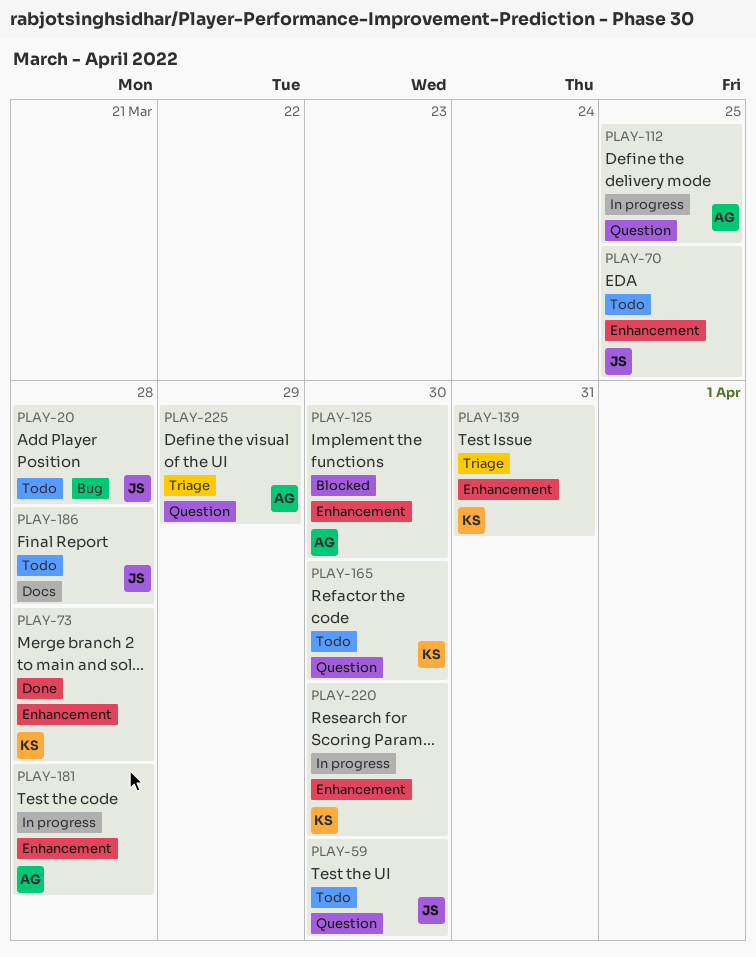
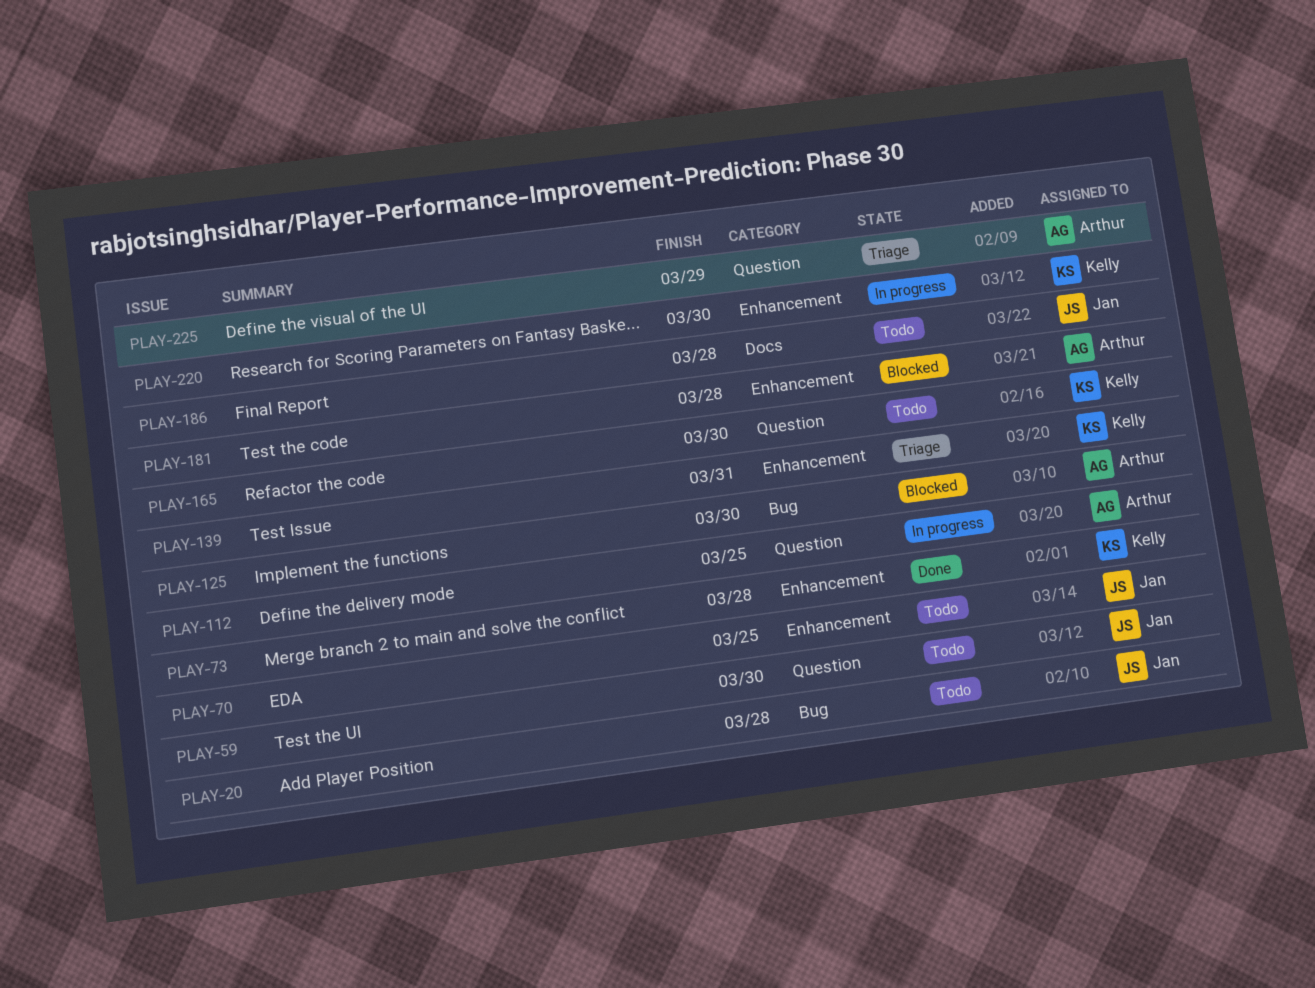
PLAY-125, label: Enhancement -> Bug
PLAY-181, status: In progress -> Blocked

